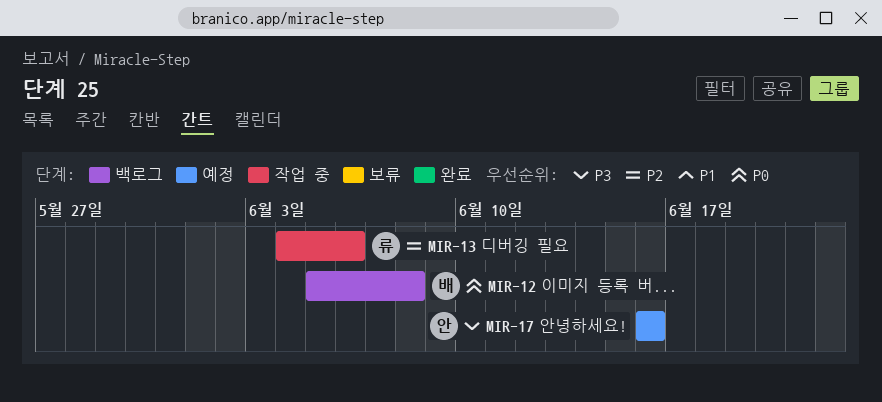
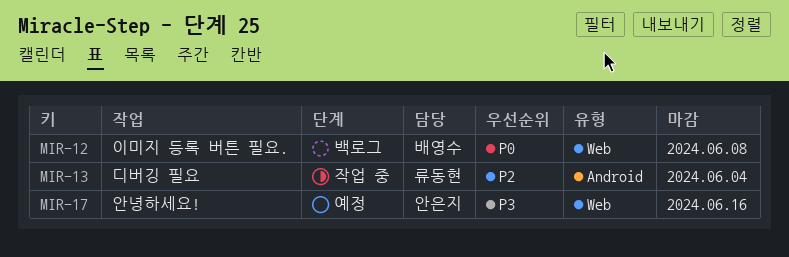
MIR-13, due: Jun 6 -> Jun 4

